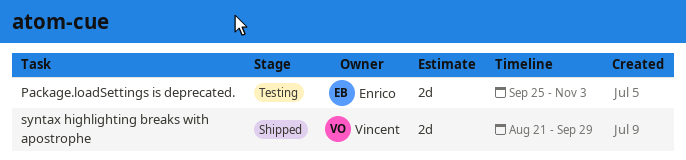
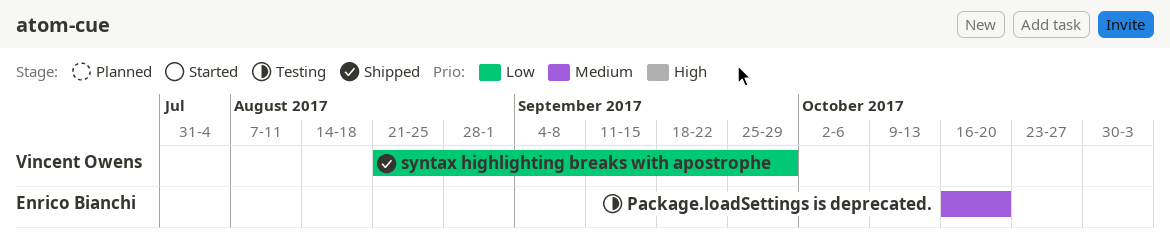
Package.loadSettings is deprecated., start: Sep 25 -> Oct 16
Package.loadSettings is deprecated., due: Nov 3 -> Oct 20

